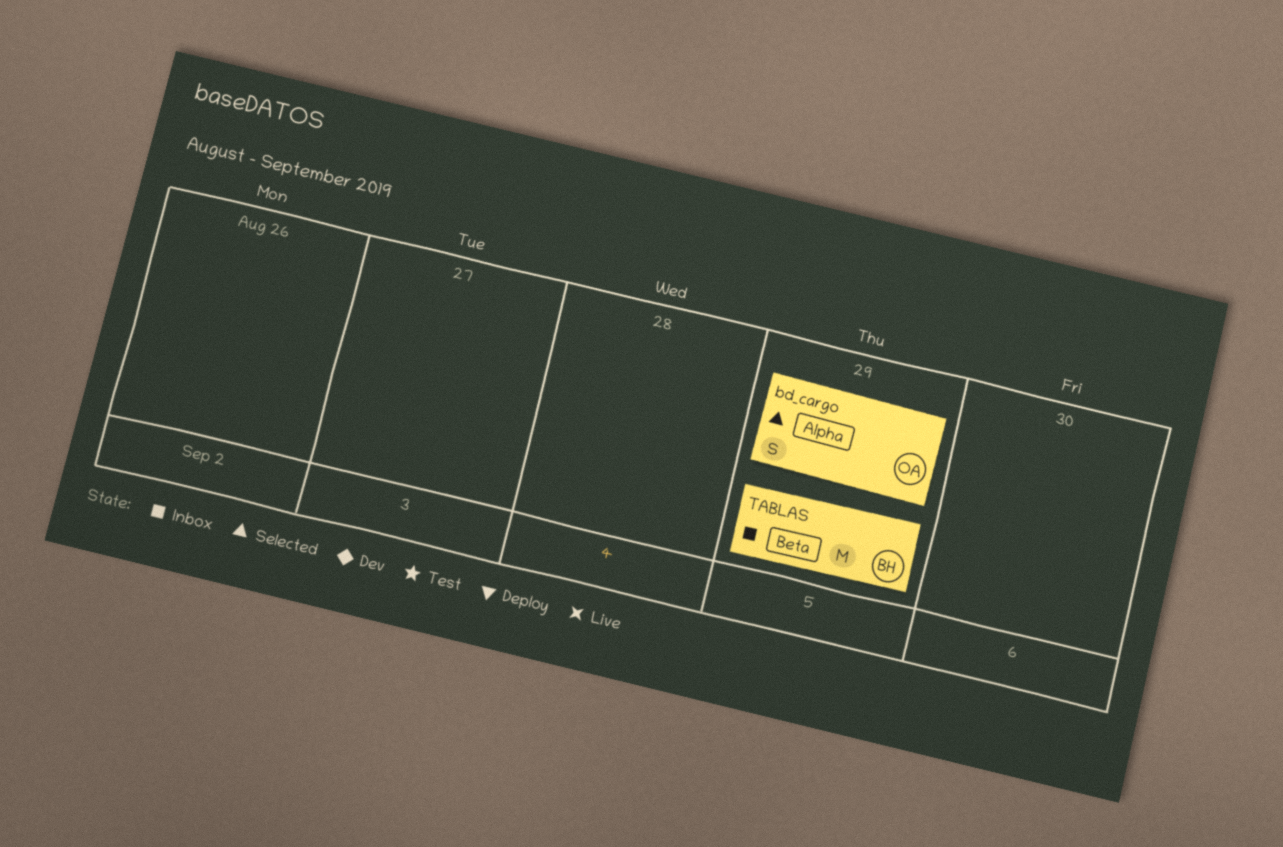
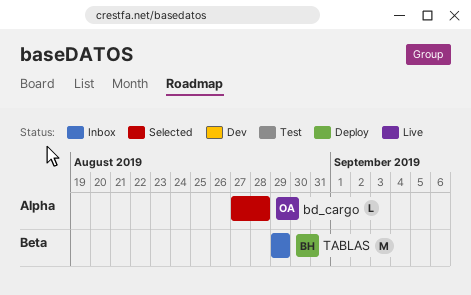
bd_cargo, estimate: S -> L
bd_cargo, due: Aug 29 -> Aug 28

